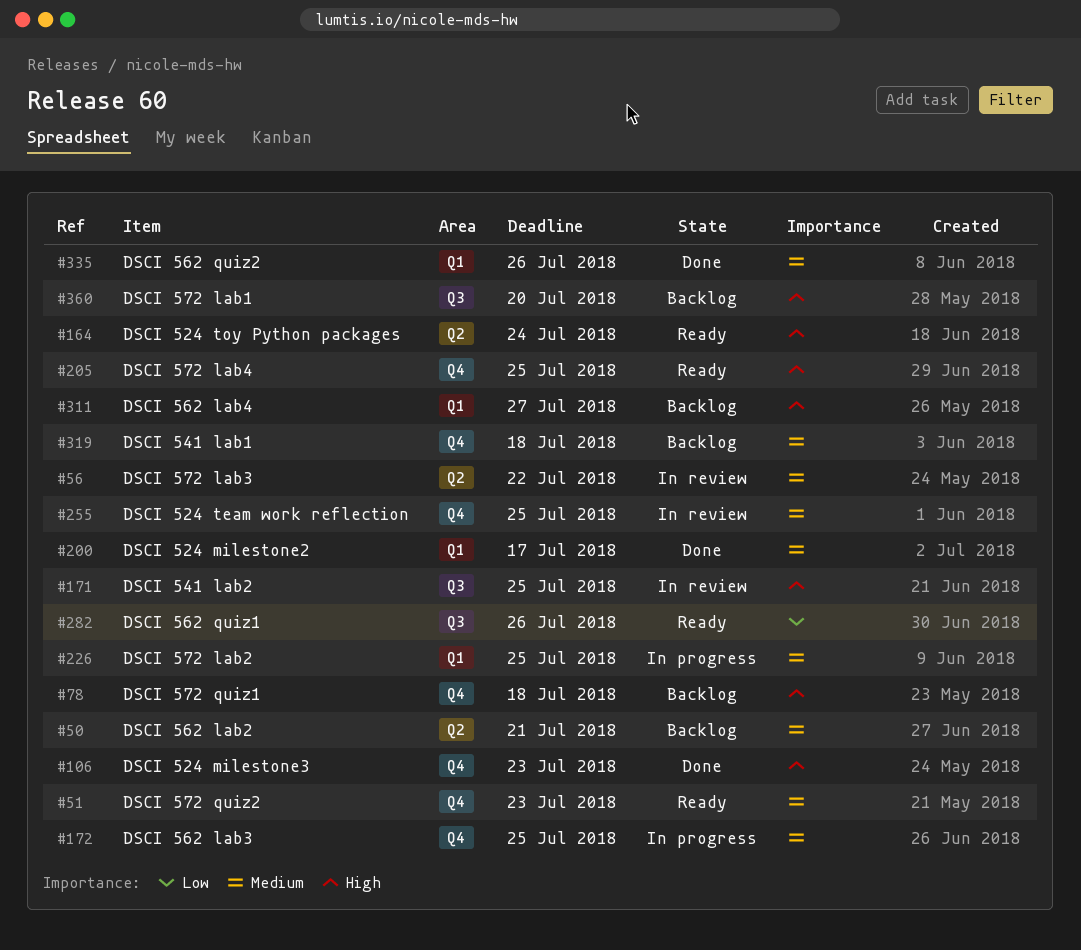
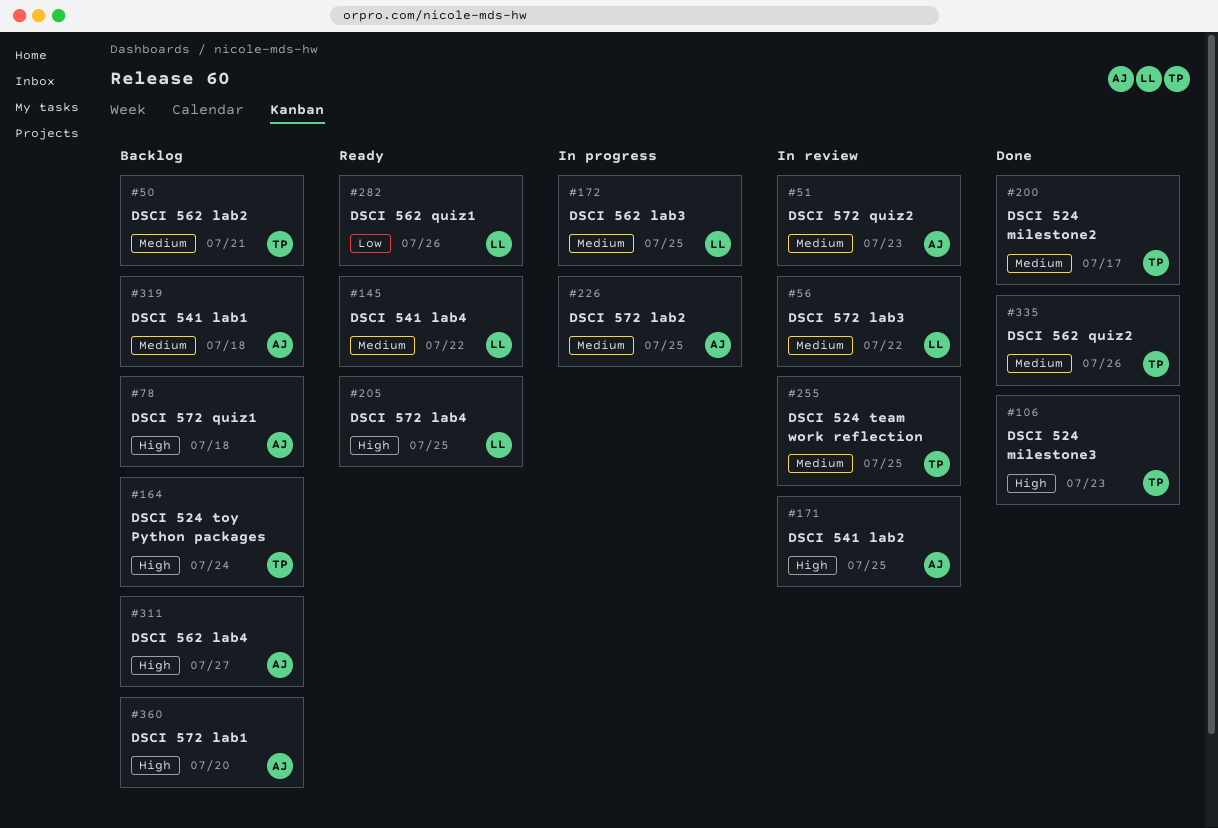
#51, status: Ready -> In review
#145: none -> present
#164, status: Ready -> Backlog

